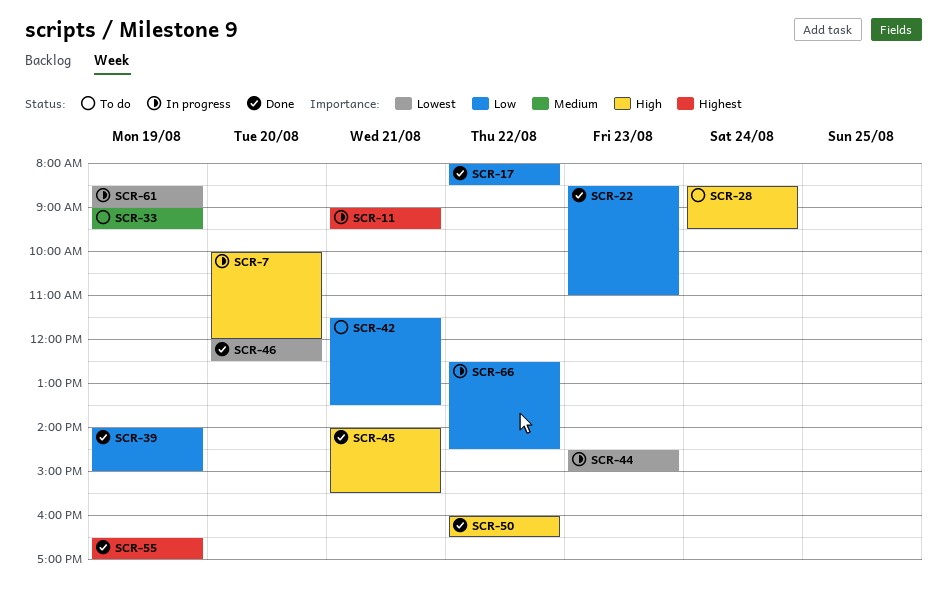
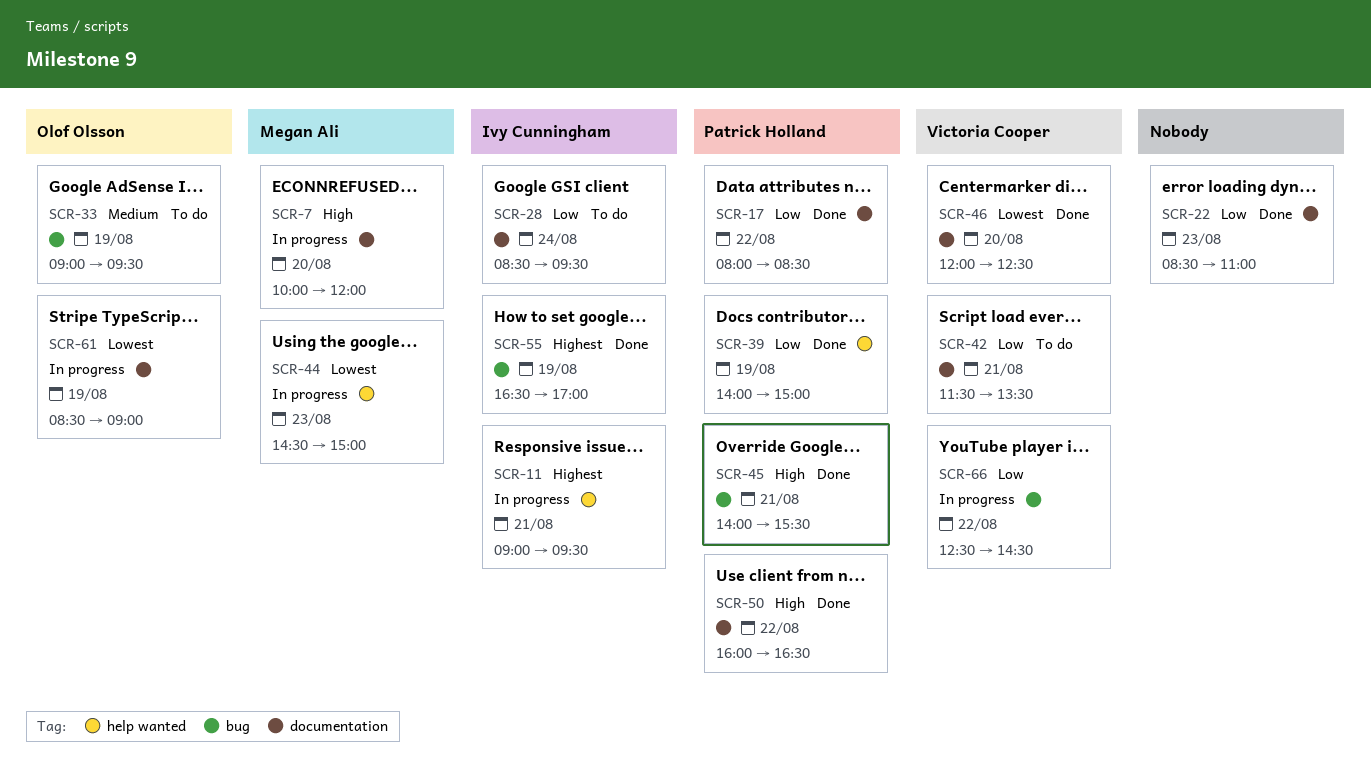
SCR-28, priority: High -> Low

